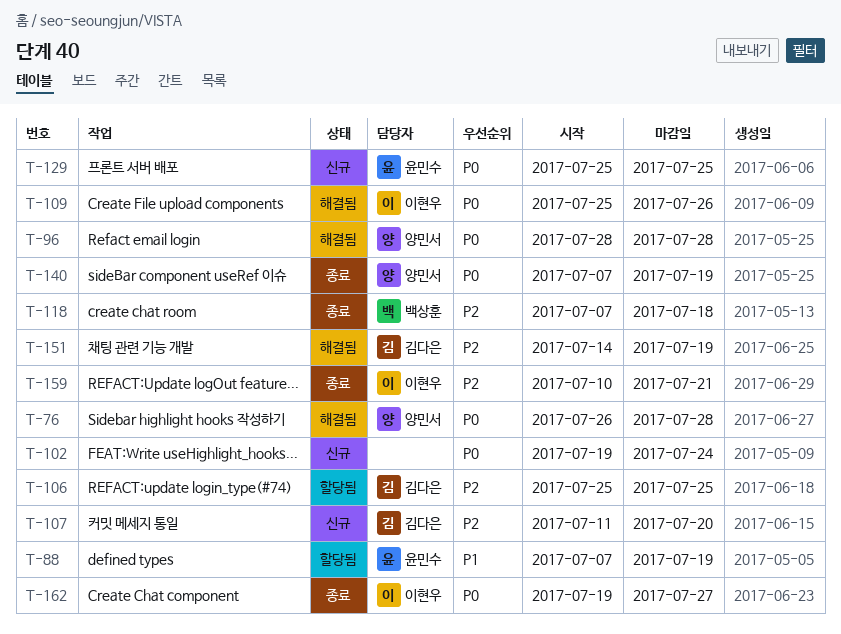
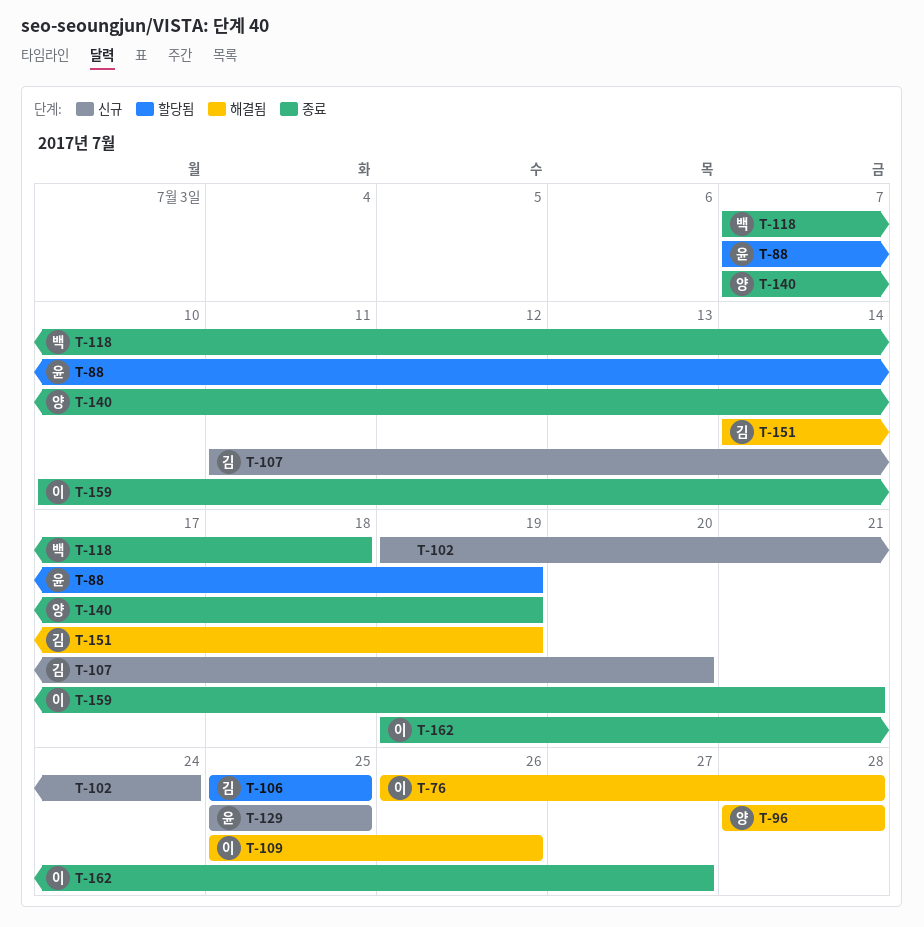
T-76, owner: 양민서 -> 이현우

